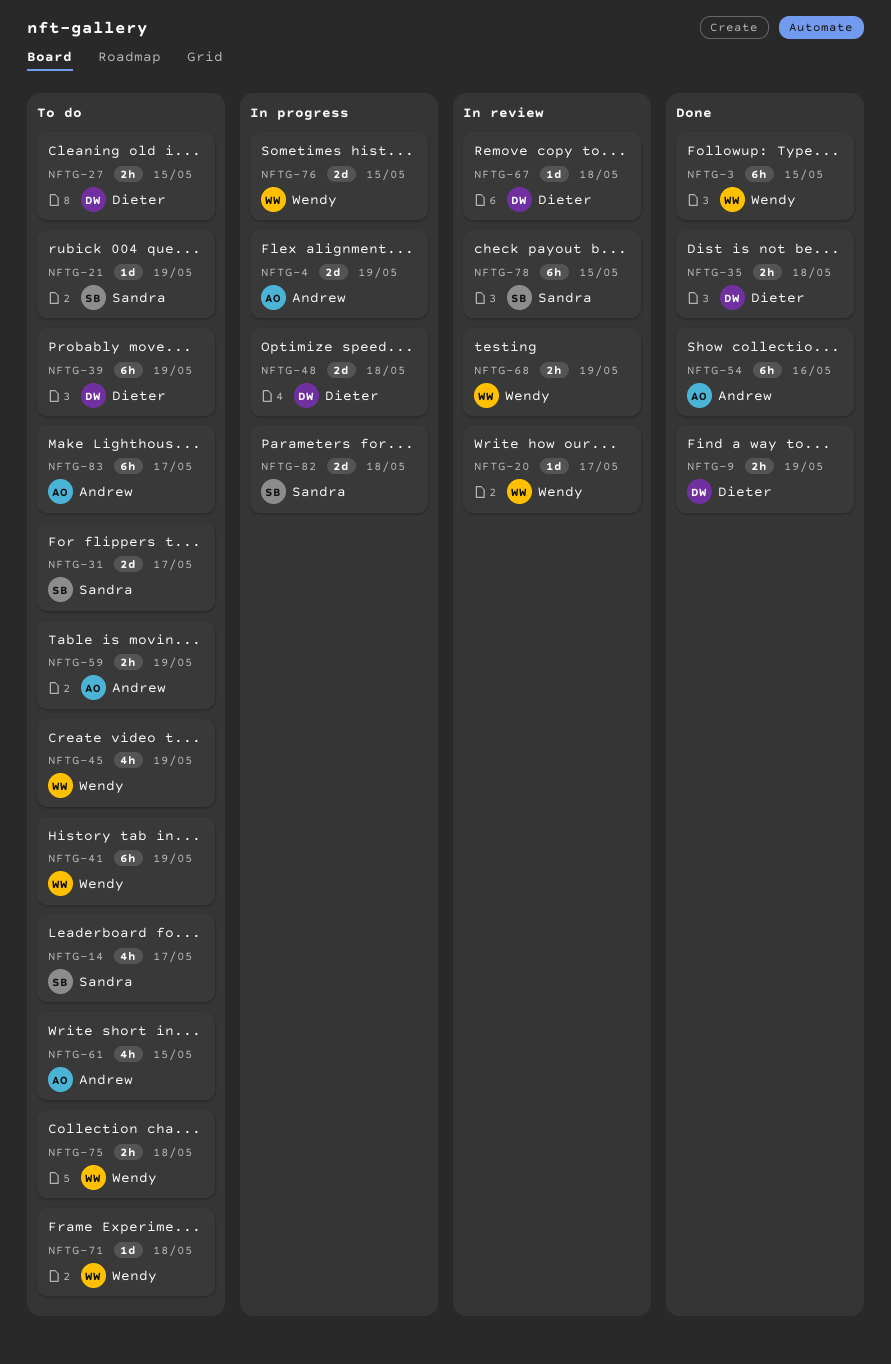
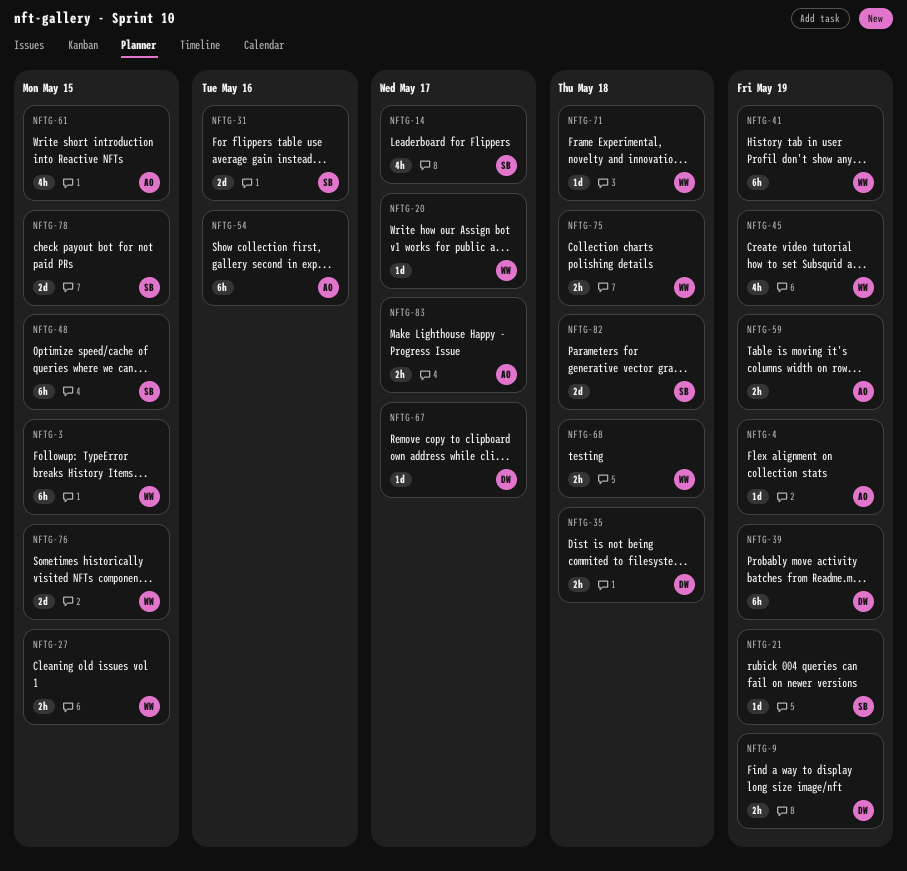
NFTG-4, estimate: 2d -> 1d
NFTG-27, owner: Dieter -> Wendy
NFTG-31, due: May 17 -> May 16
NFTG-48, owner: Dieter -> Sandra
NFTG-48, estimate: 2d -> 6h
NFTG-48, due: May 18 -> May 15
NFTG-67, due: May 18 -> May 17
NFTG-68, due: May 19 -> May 18
NFTG-78, estimate: 6h -> 2d
NFTG-83, estimate: 6h -> 2h

